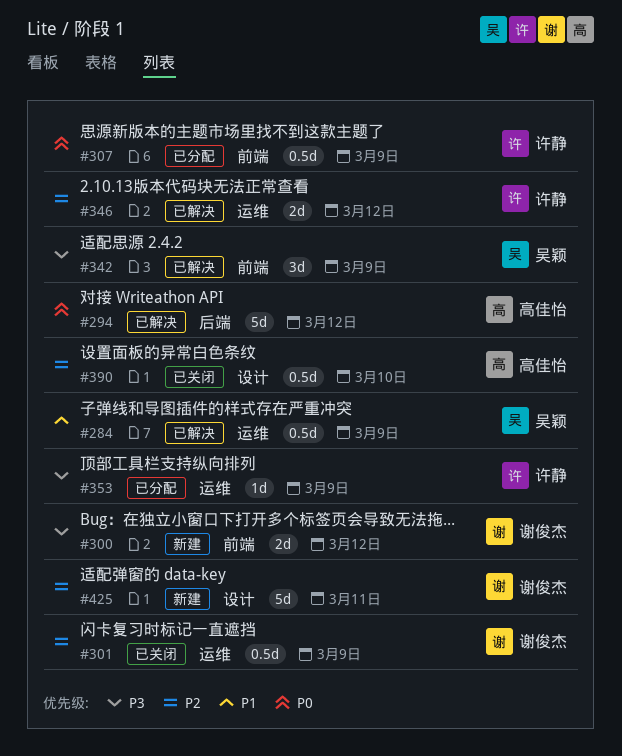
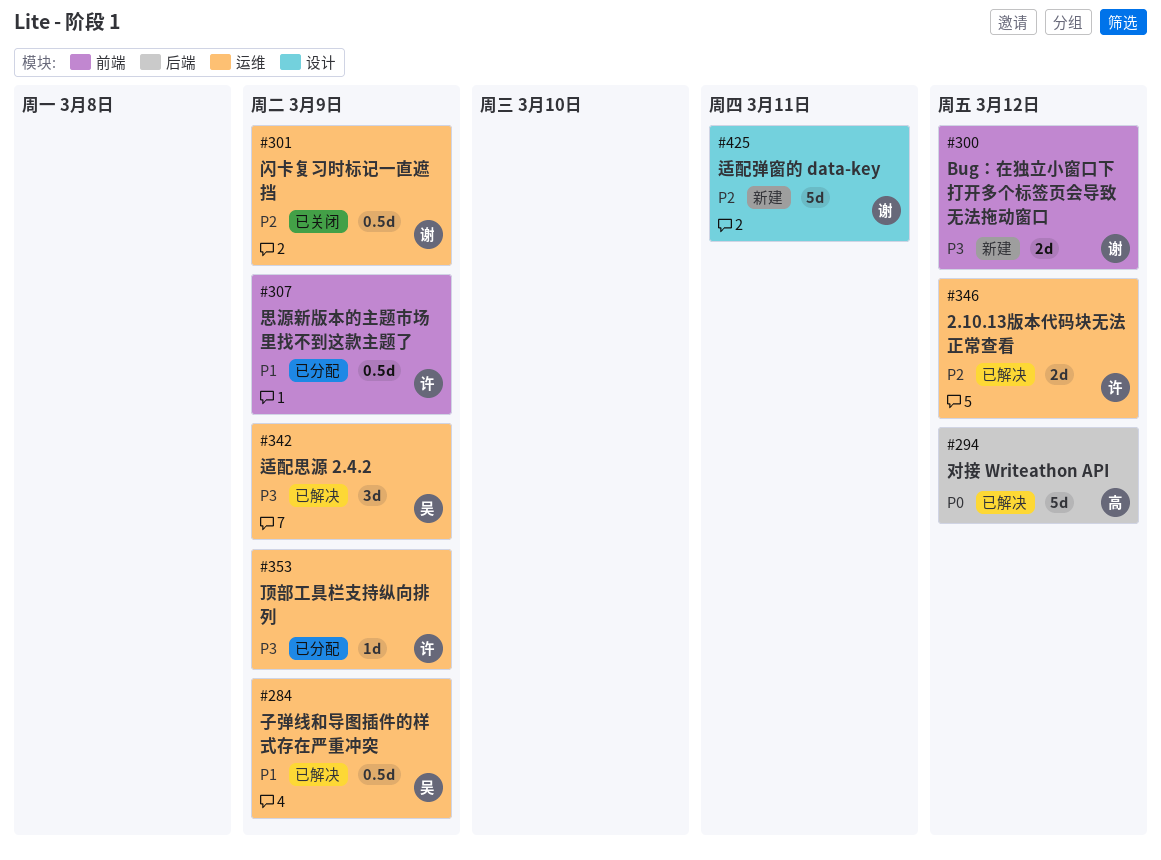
#307, priority: P0 -> P1
#342, label: 前端 -> 运维
#390: present -> none

